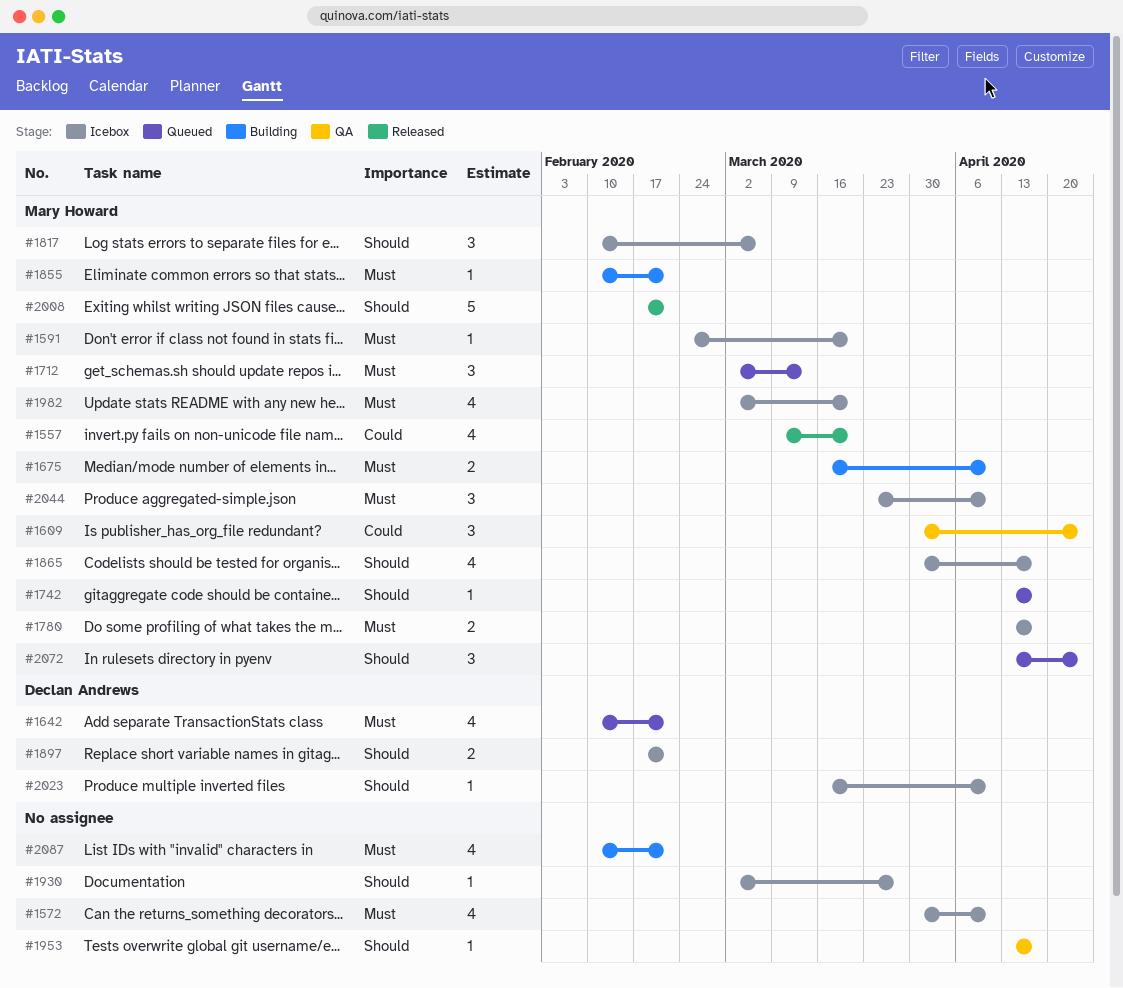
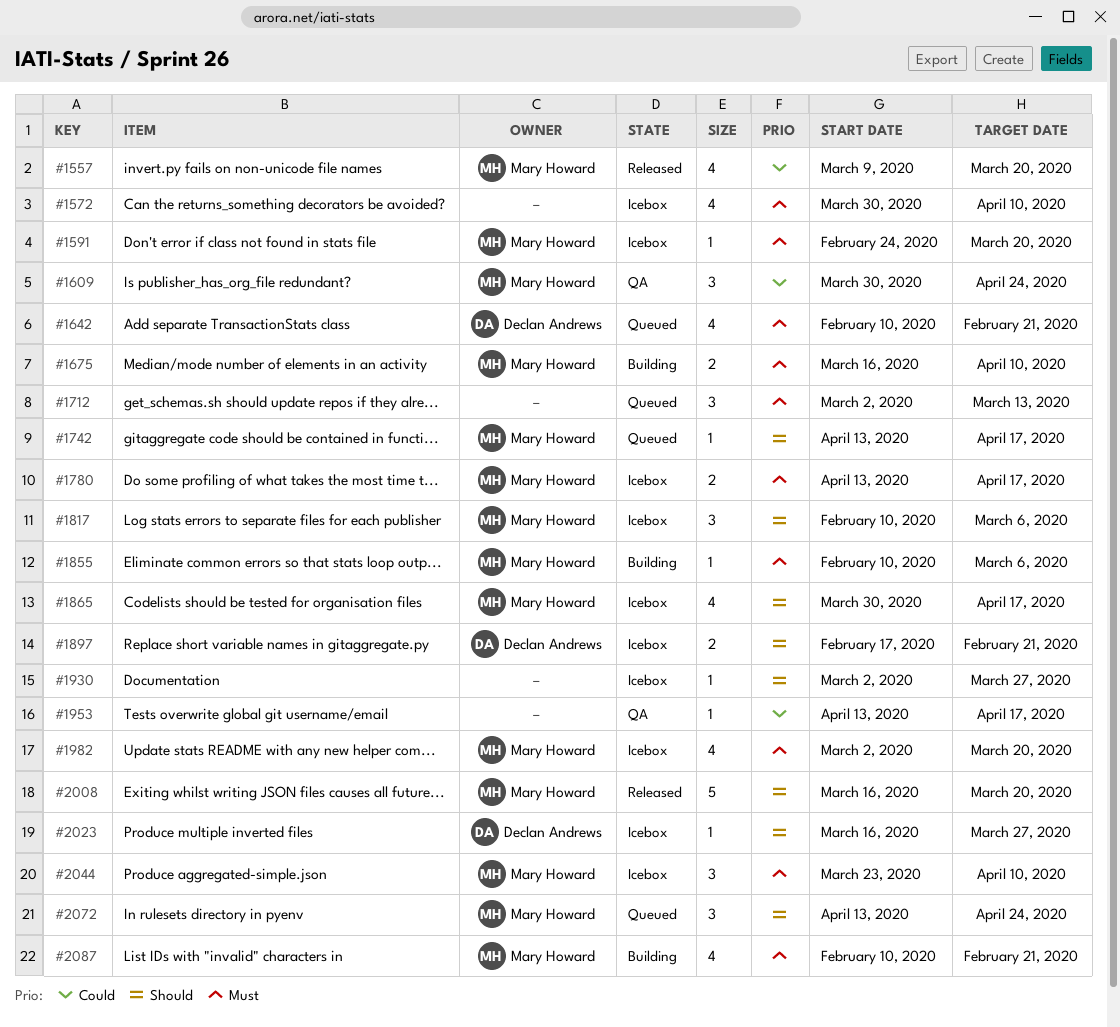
#1712, owner: Mary Howard -> none
#1855, due: Feb 21 -> Mar 6
#1953, priority: Should -> Could
#2008, start: Feb 17 -> Mar 16
#2008, due: Feb 21 -> Mar 20
#2023, due: Apr 10 -> Mar 27
#2087, owner: none -> Mary Howard

